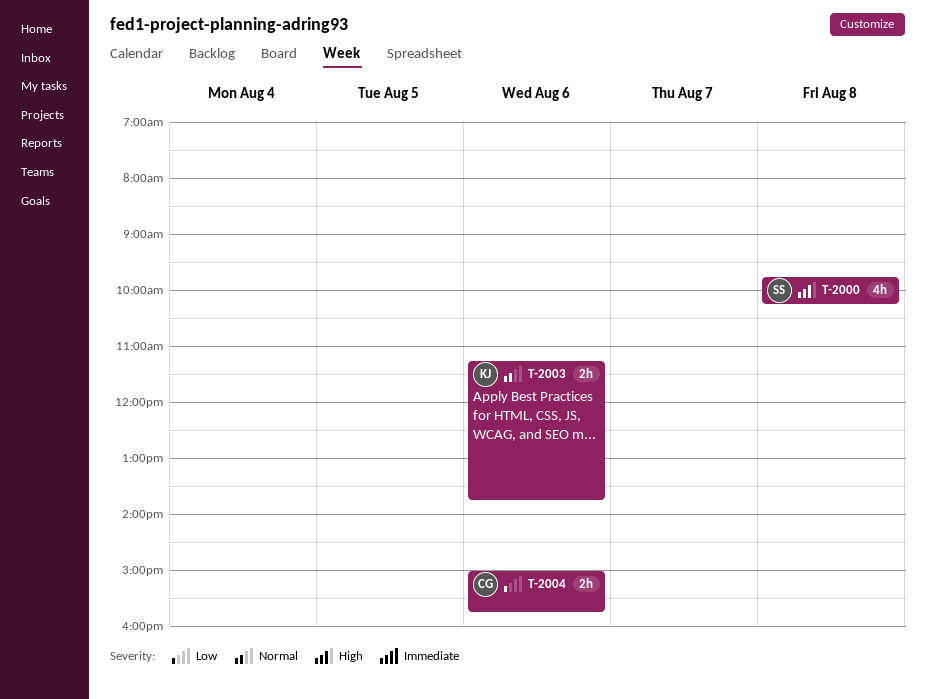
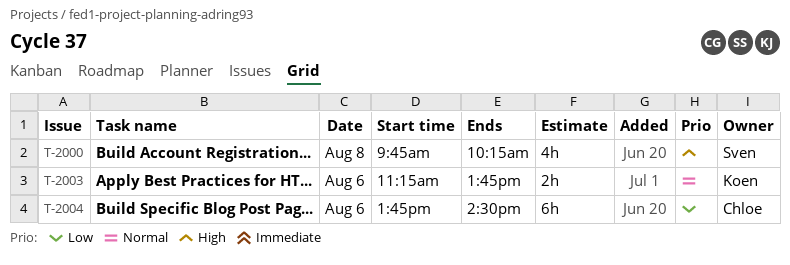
T-2004, estimate: 2h -> 6h
T-2004, begins: 15:00 -> 13:45
T-2004, ends: 15:45 -> 14:30

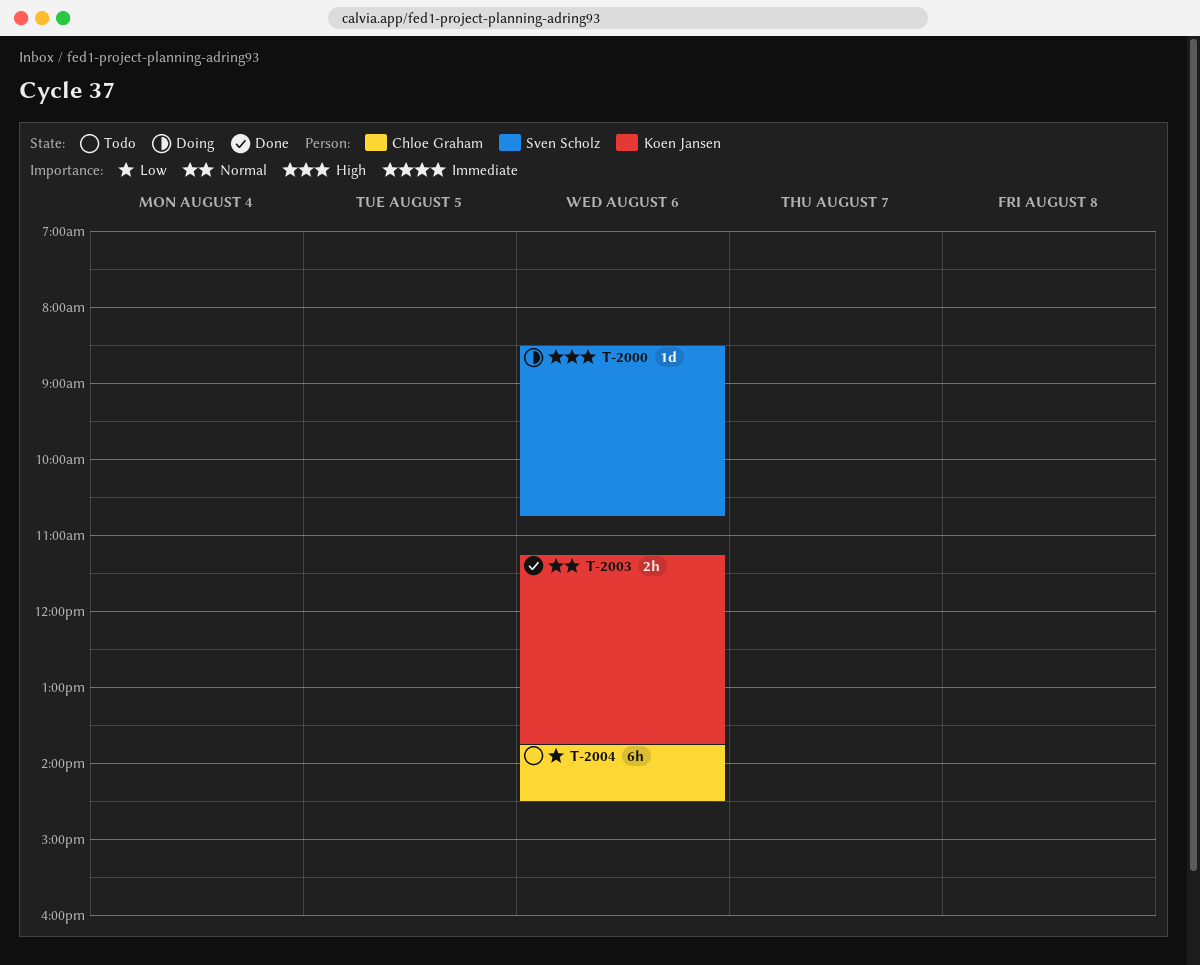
T-2000, estimate: 4h -> 1d
T-2000, day: Aug 8 -> Aug 6
T-2000, begins: 09:45 -> 08:30
T-2000, ends: 10:15 -> 10:45

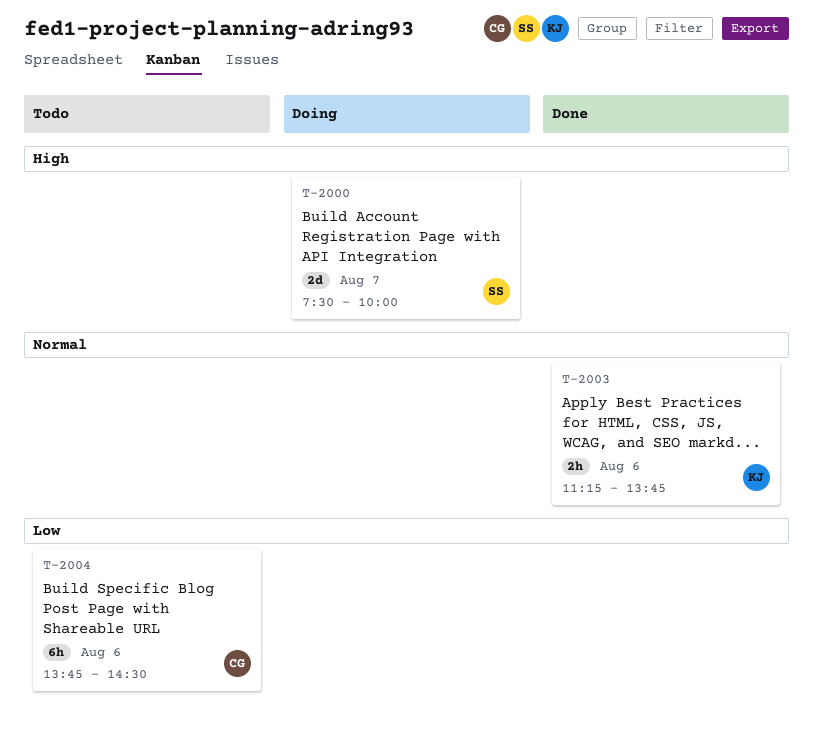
T-2000, estimate: 1d -> 2d
T-2000, day: Aug 6 -> Aug 7
T-2000, begins: 08:30 -> 07:30
T-2000, ends: 10:45 -> 10:00

